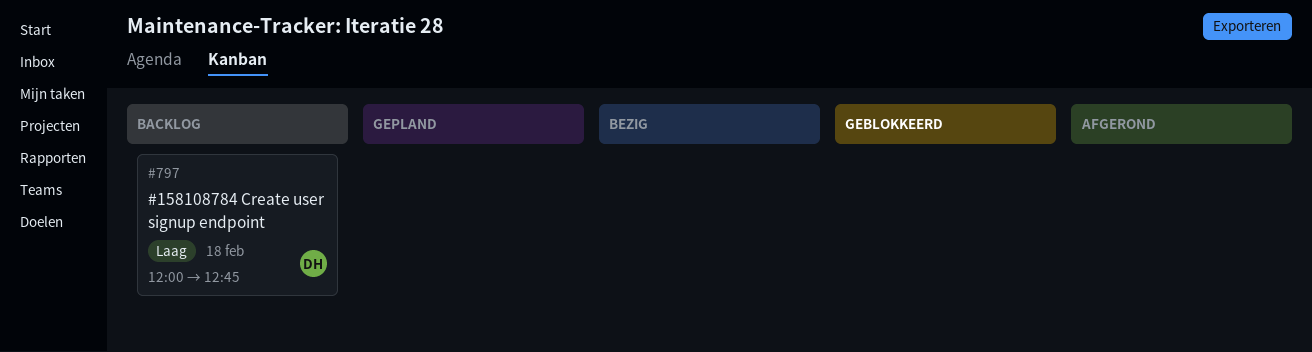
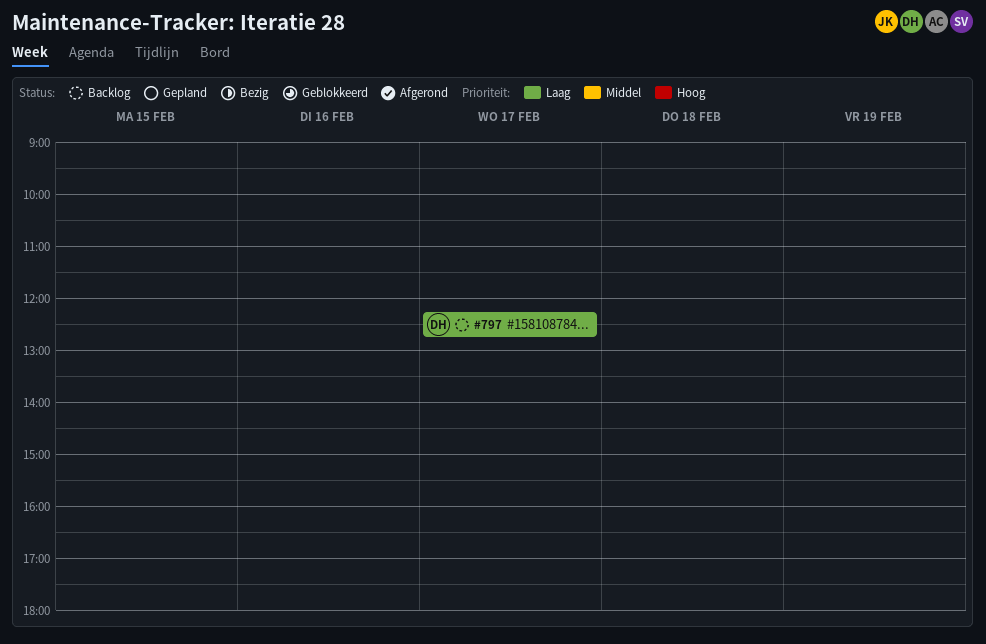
#797, day: Feb 18 -> Feb 17
#797, begins: 12:00 -> 12:15

